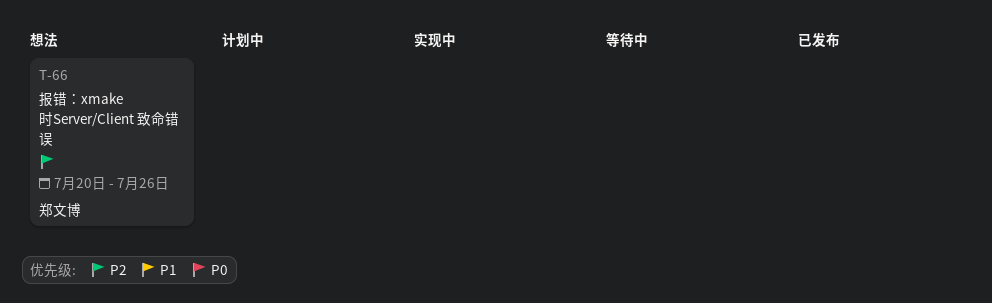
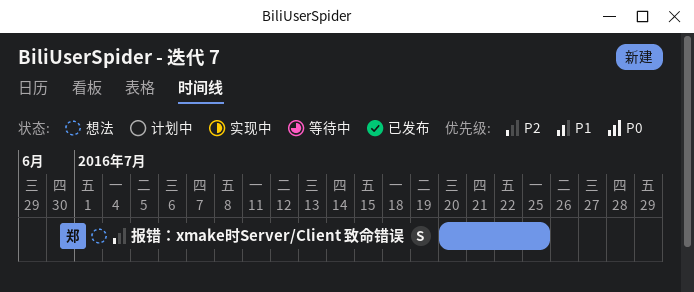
报错：xmake时Server/Client 致命错误, due: Jul 26 -> Jul 25

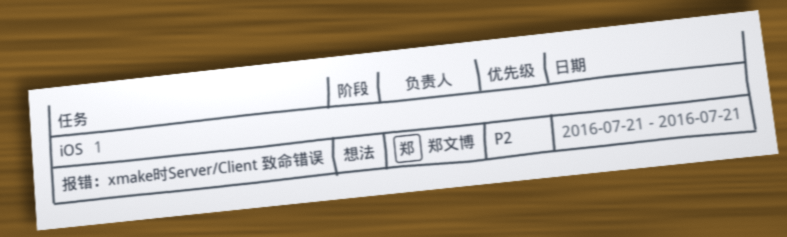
报错：xmake时Server/Client 致命错误, start: Jul 20 -> Jul 21
报错：xmake时Server/Client 致命错误, due: Jul 25 -> Jul 21

